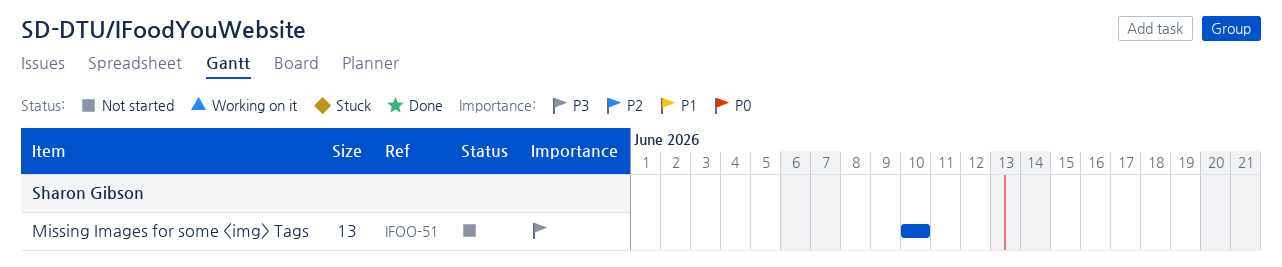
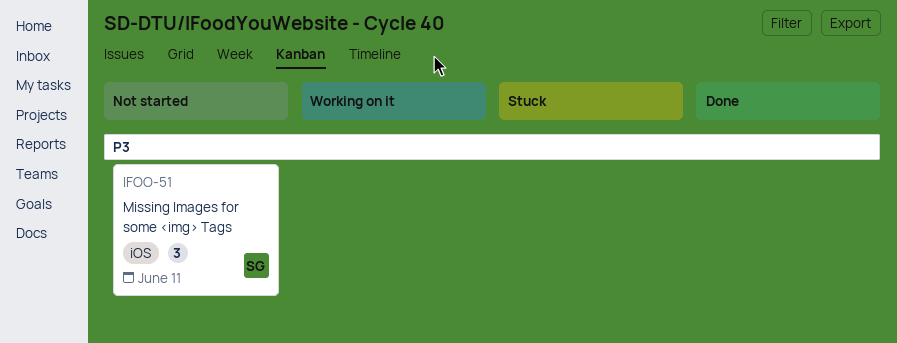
IFOO-51, estimate: 13 -> 3
IFOO-51, due: Jun 10 -> Jun 11

